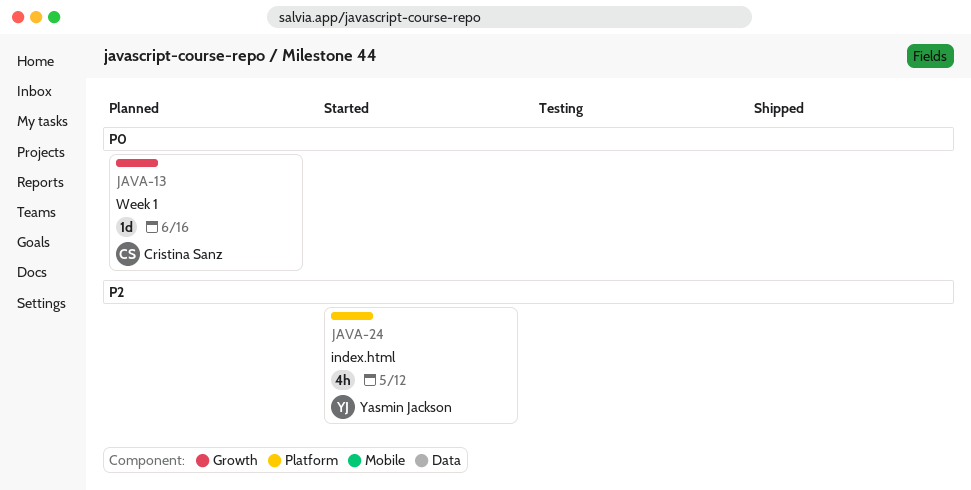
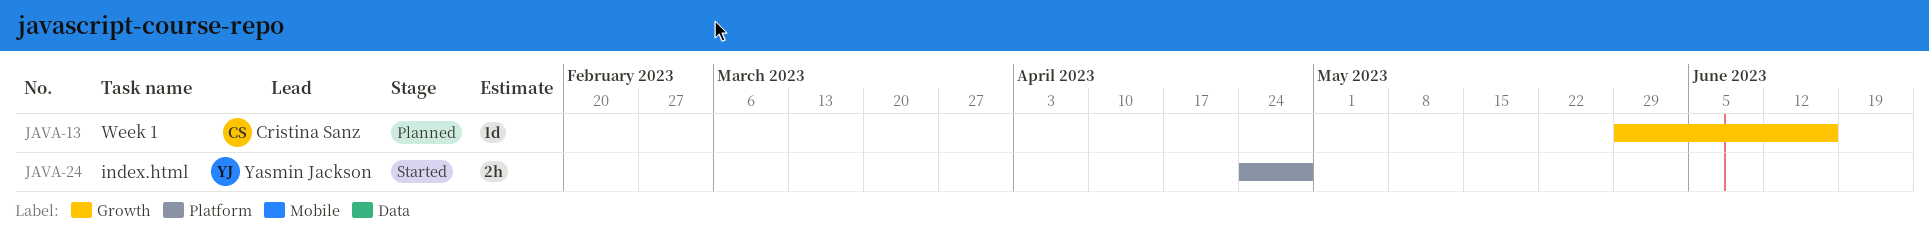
JAVA-24, estimate: 4h -> 2h
JAVA-24, due: May 12 -> Apr 28

